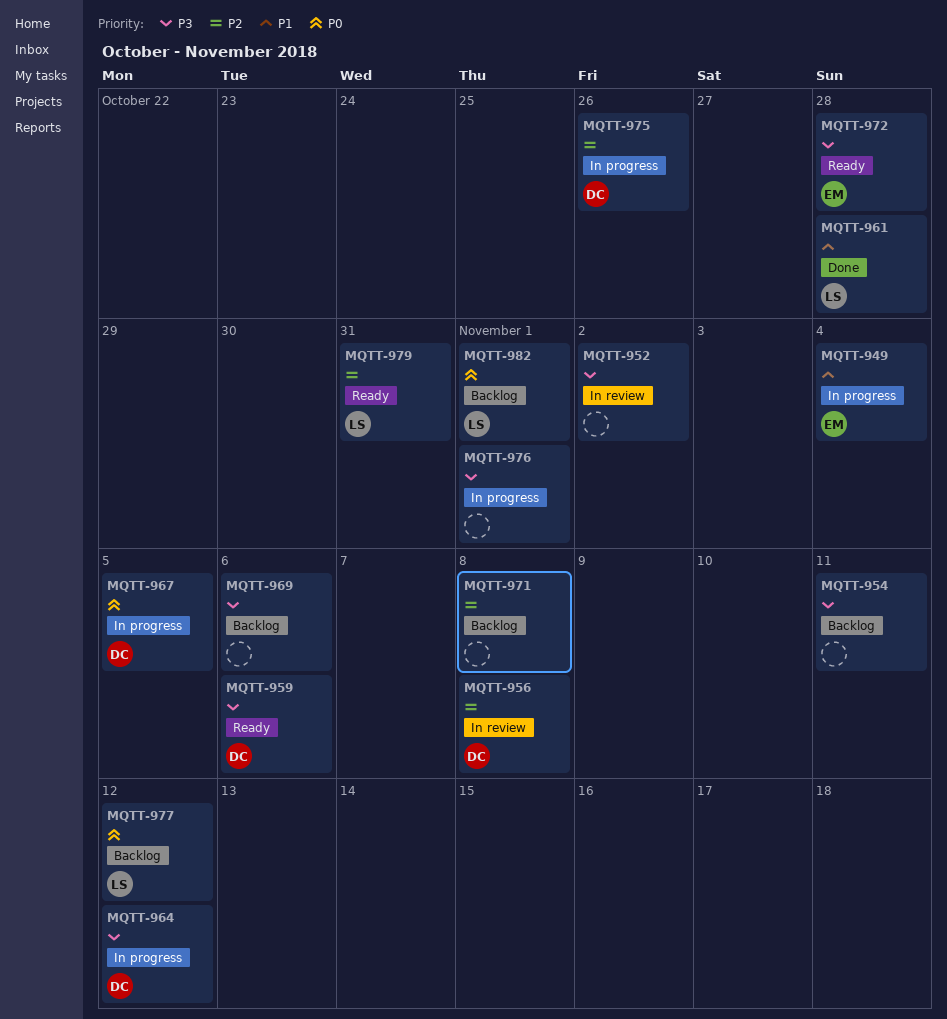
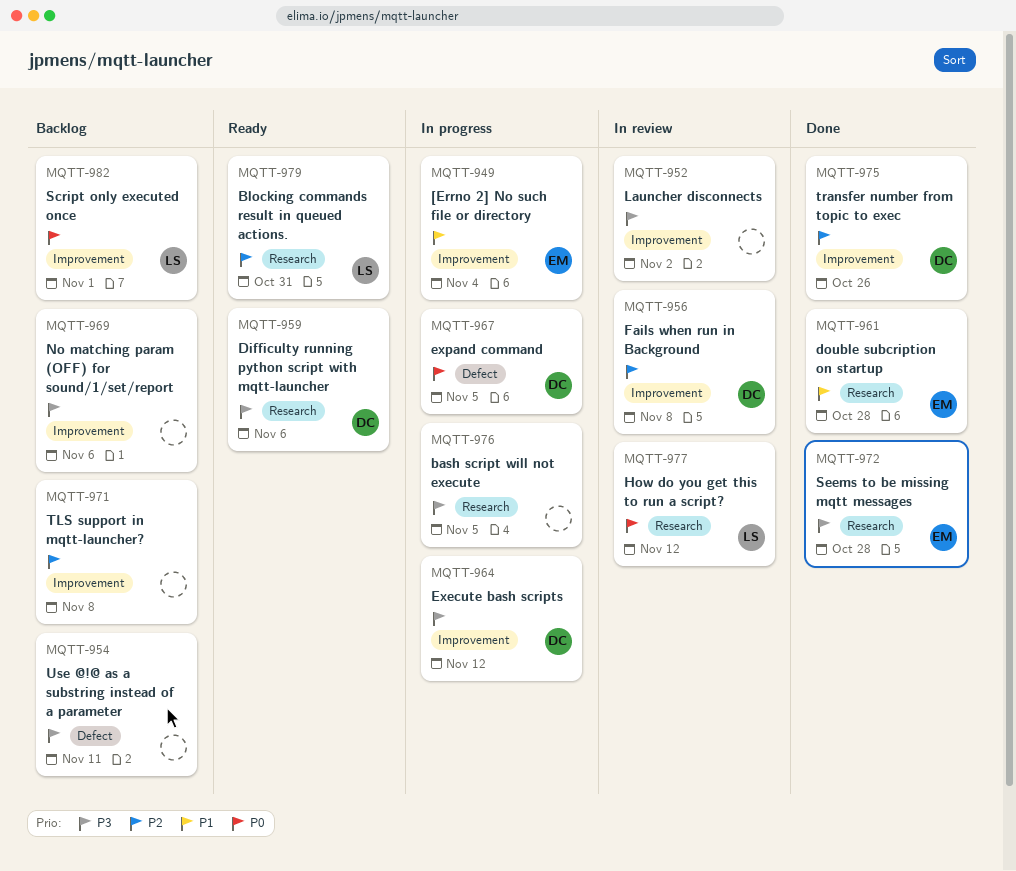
MQTT-961, owner: LS -> EM
MQTT-972, status: Ready -> Done
MQTT-975, status: In progress -> Done
MQTT-976, due: Nov 1 -> Nov 5
MQTT-977, status: Backlog -> In review

